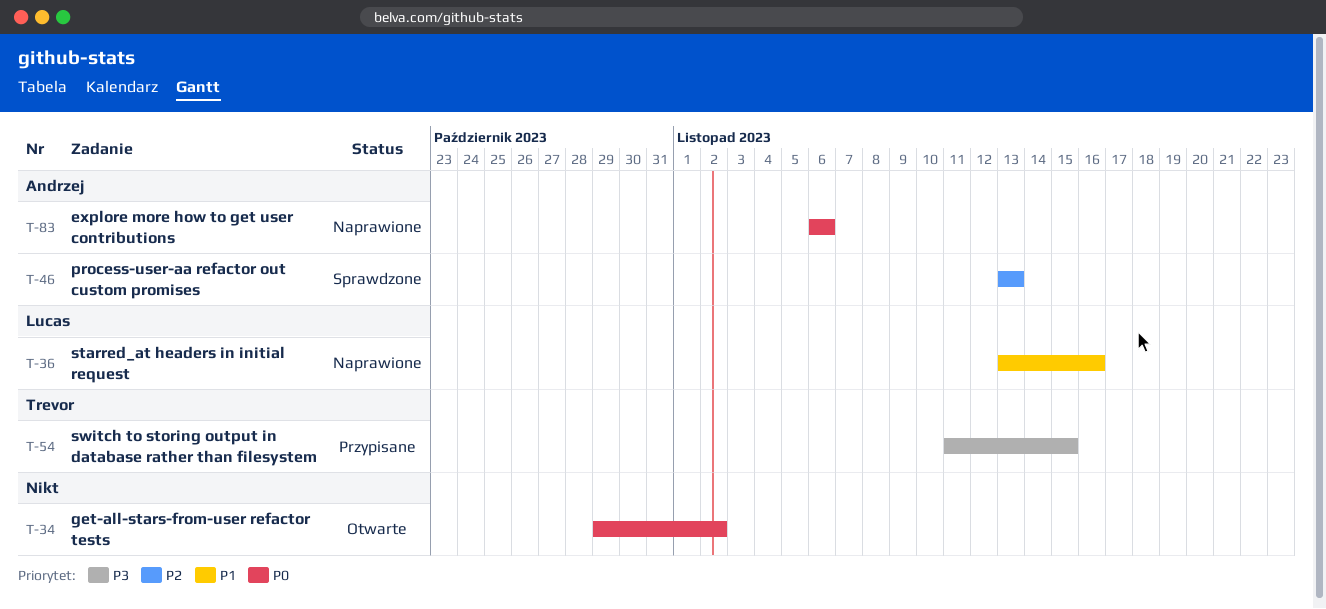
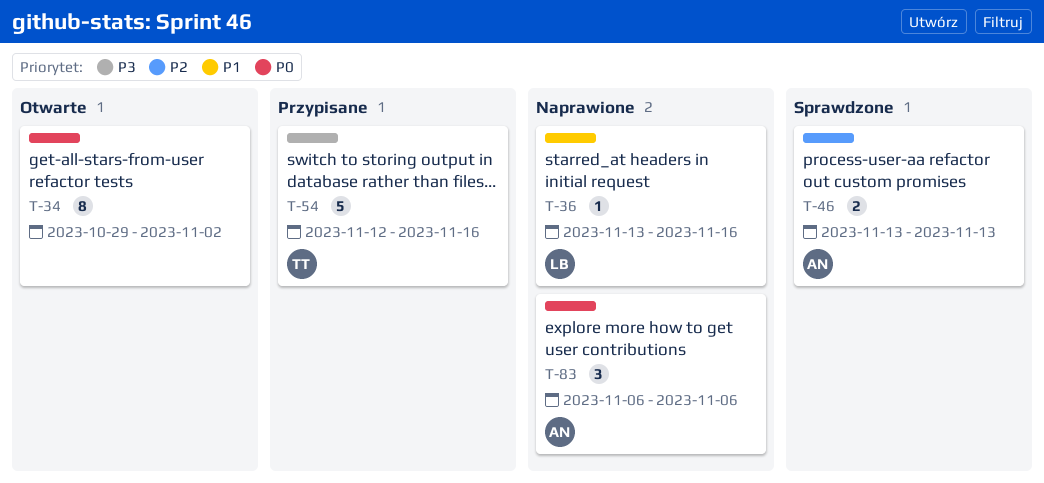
T-54, start: Nov 11 -> Nov 12
T-54, due: Nov 15 -> Nov 16

